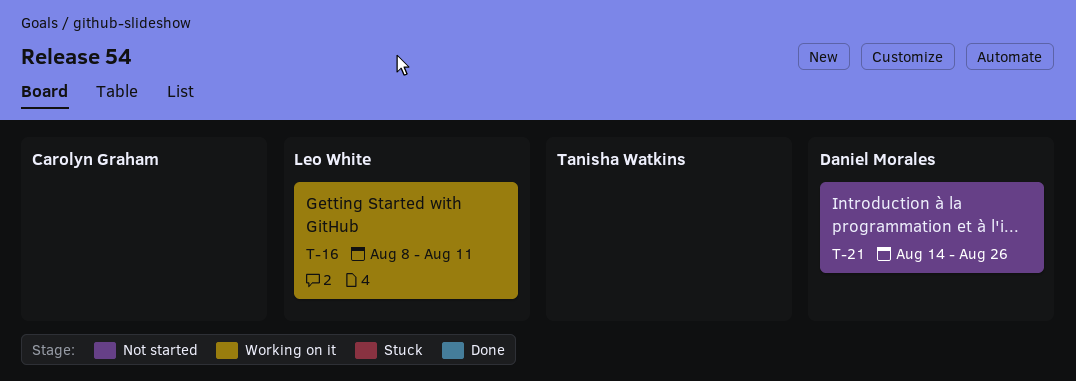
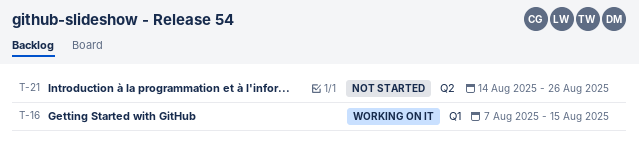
T-16, start: Aug 8 -> Aug 7
T-16, due: Aug 11 -> Aug 15

